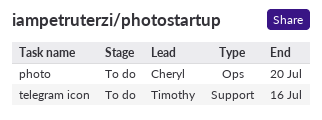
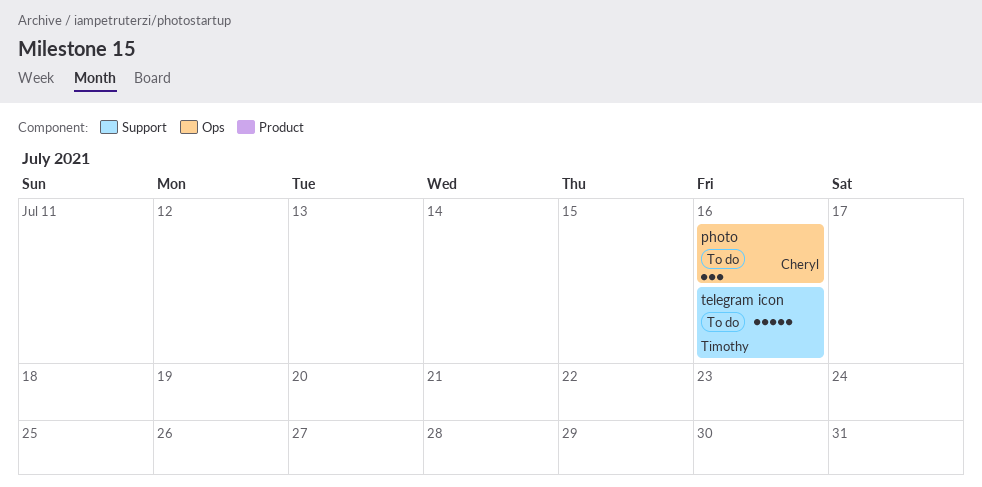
photo, due: Jul 20 -> Jul 16

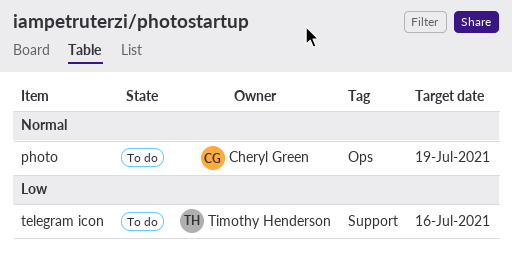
photo, due: Jul 16 -> Jul 19

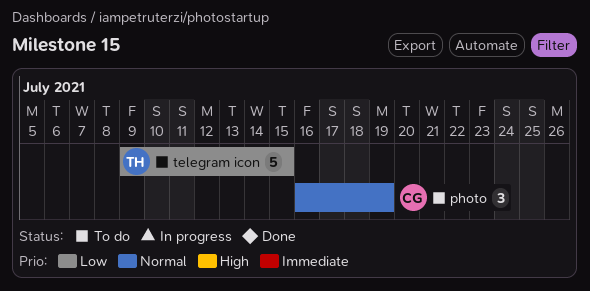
telegram icon, due: Jul 16 -> Jul 15

